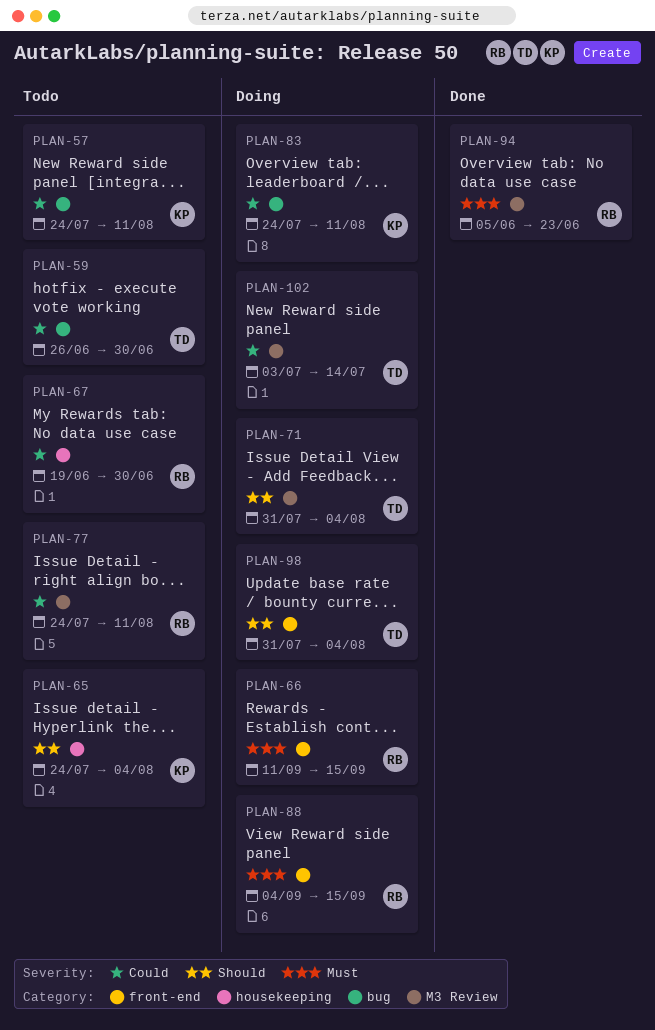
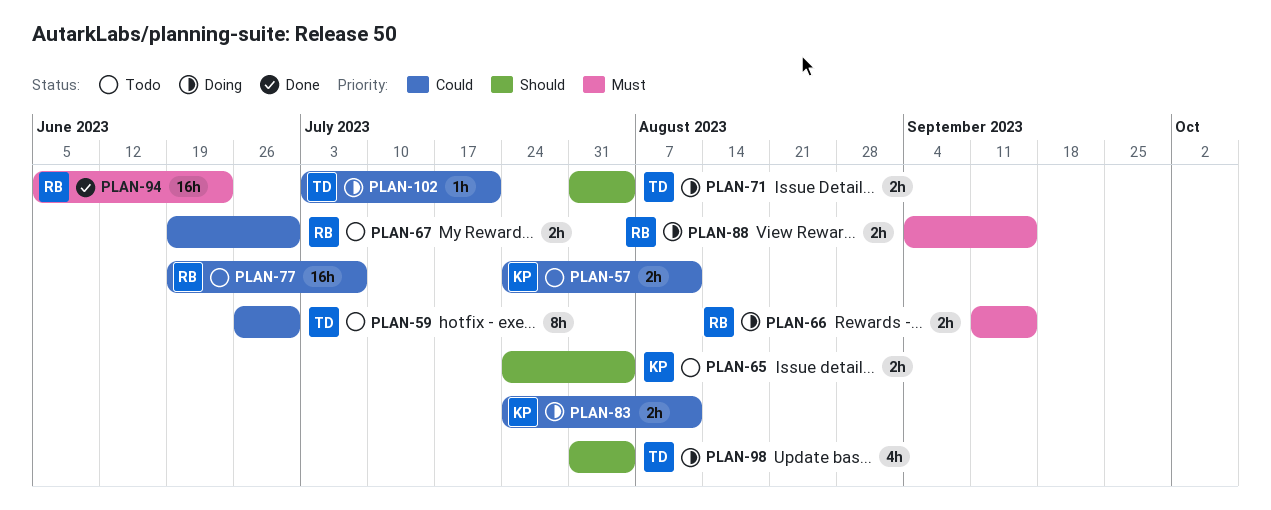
PLAN-77, start: Jul 24 -> Jun 19
PLAN-77, due: Aug 11 -> Jul 7
PLAN-102, due: Jul 14 -> Jul 21

